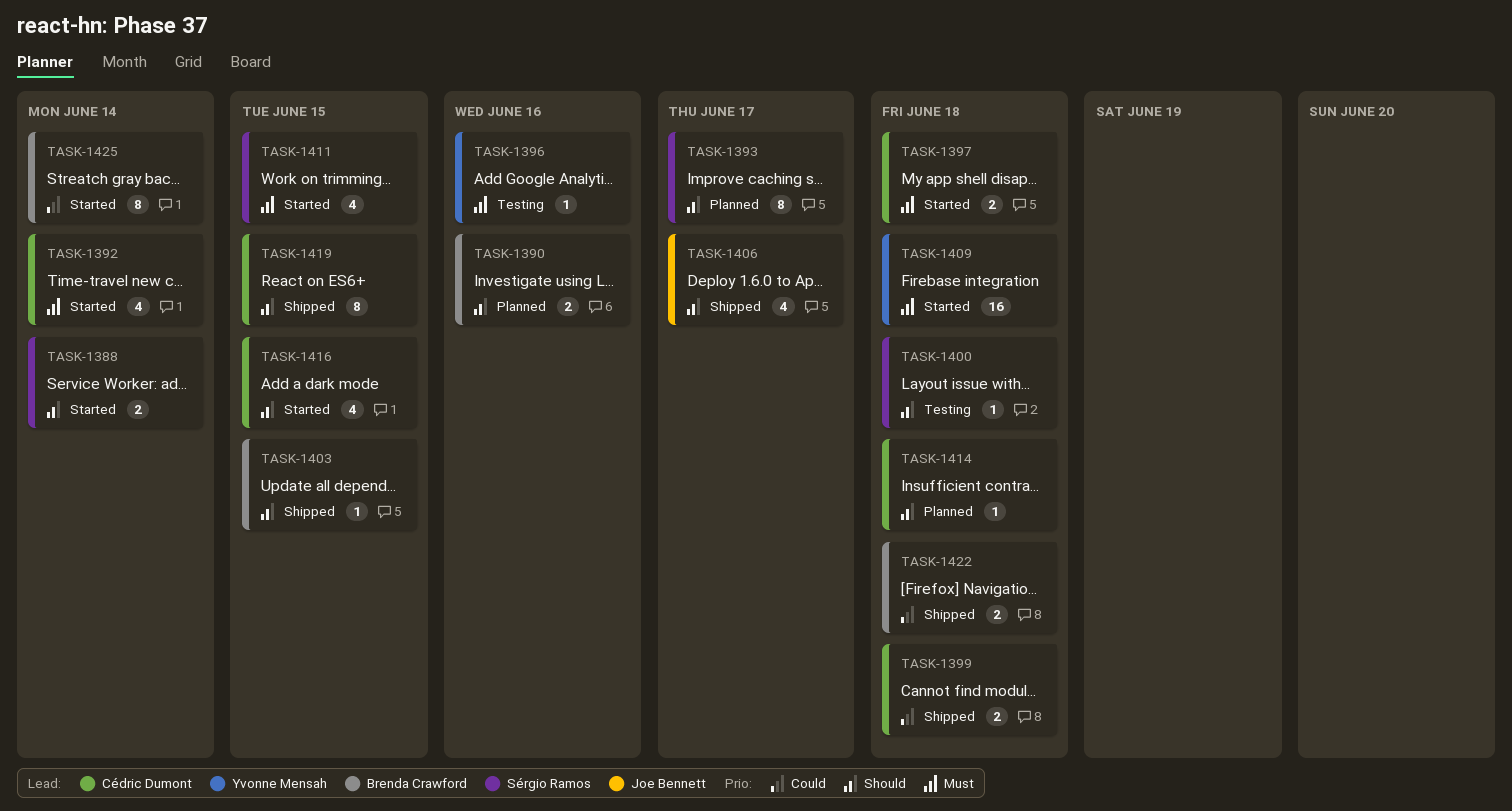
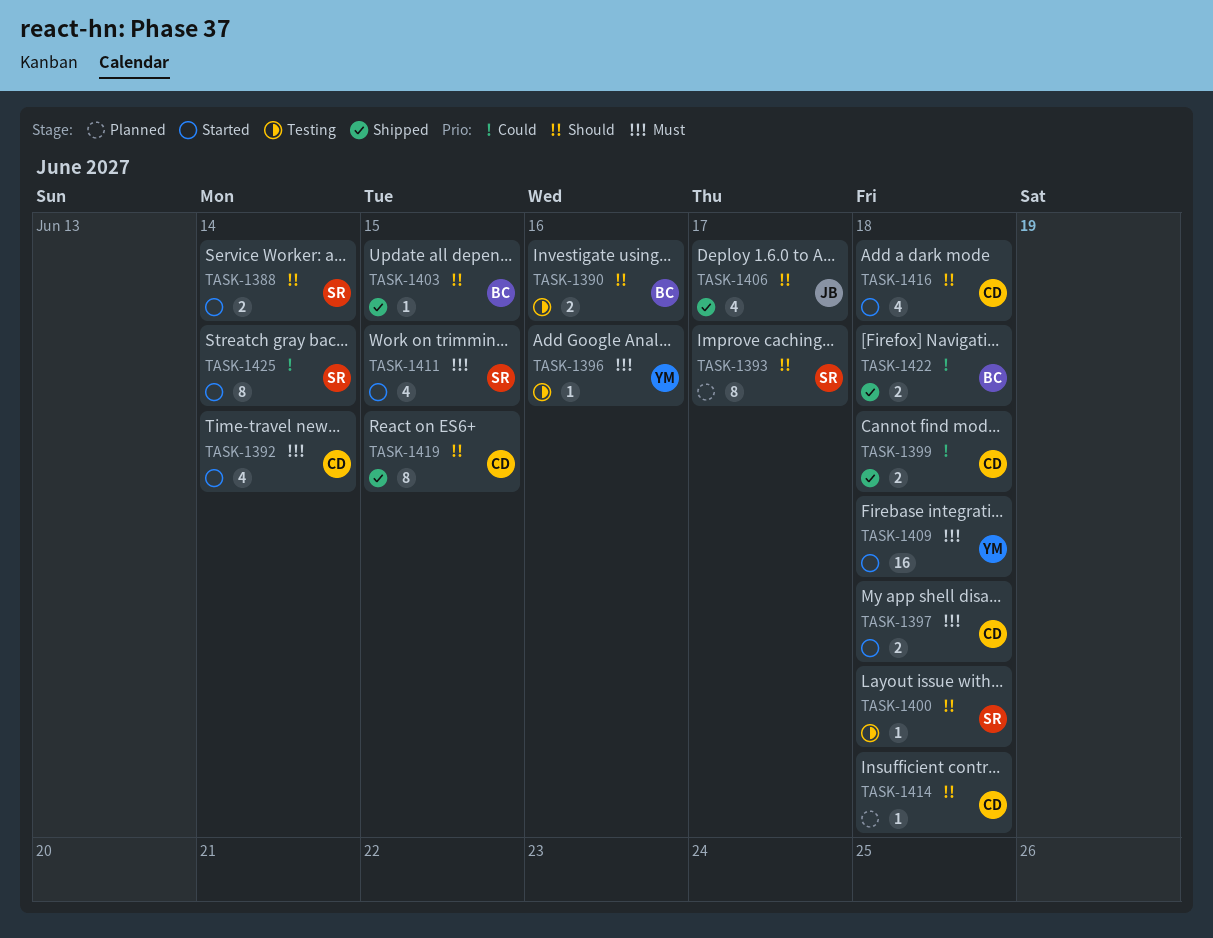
TASK-1390, status: Planned -> Testing
TASK-1416, due: Jun 15 -> Jun 18
TASK-1425, owner: Brenda Crawford -> Sérgio Ramos

